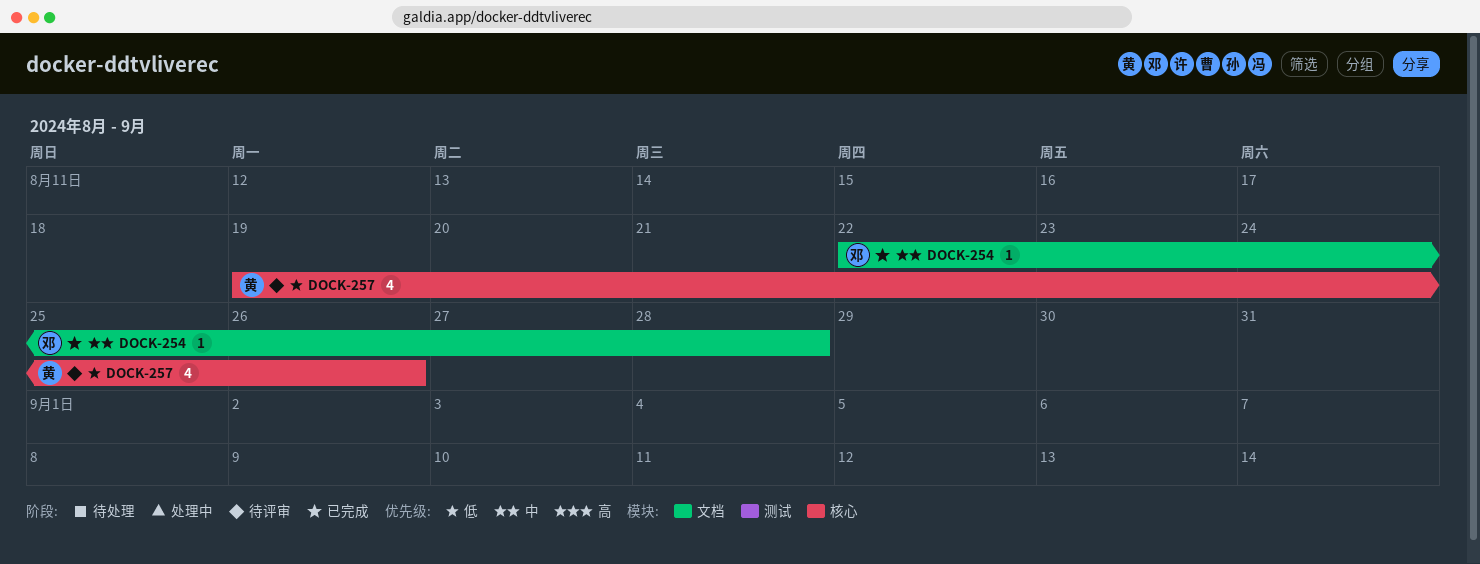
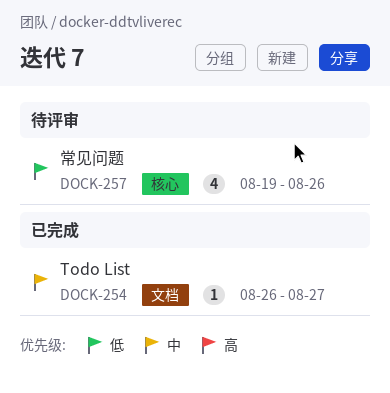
DOCK-254, start: Aug 22 -> Aug 26
DOCK-254, due: Aug 28 -> Aug 27

